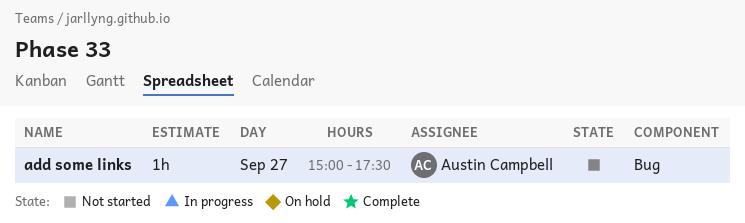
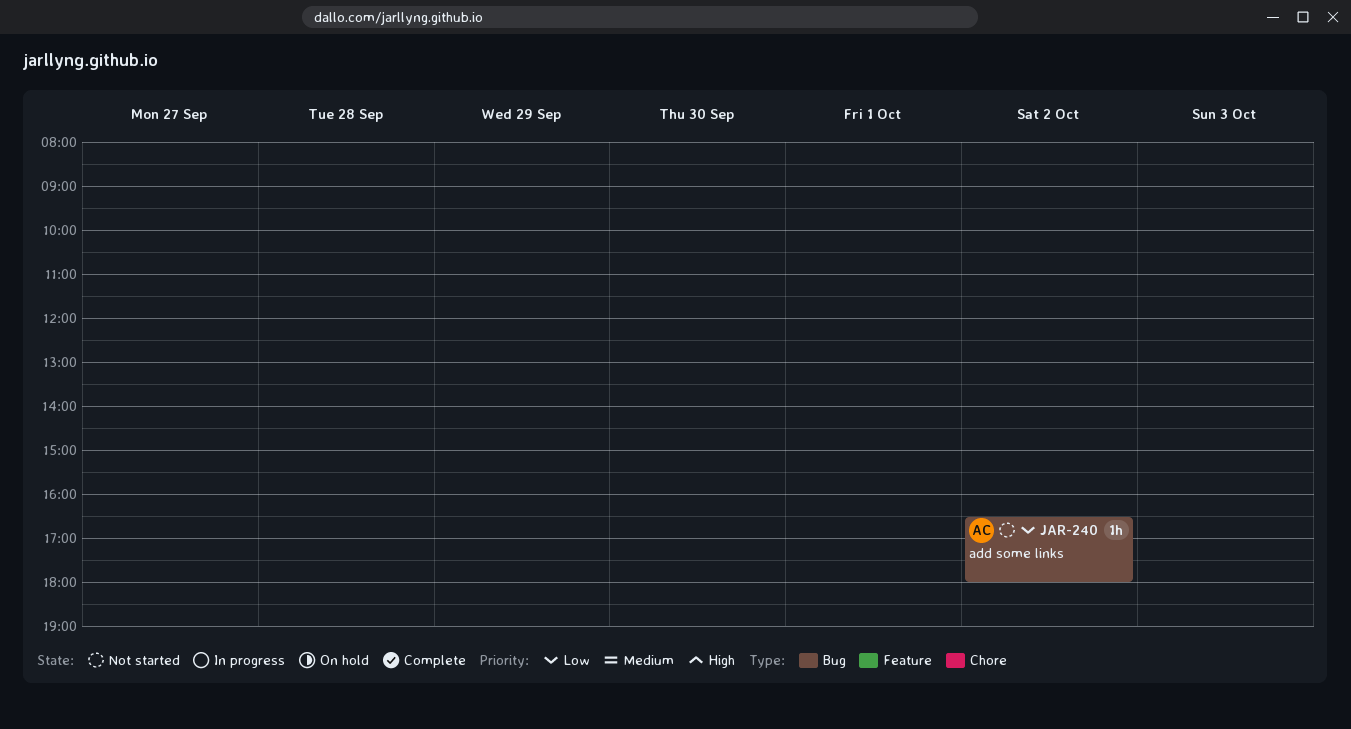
add some links, day: Sep 27 -> Oct 2
add some links, begins: 15:00 -> 16:30
add some links, ends: 17:30 -> 18:00

